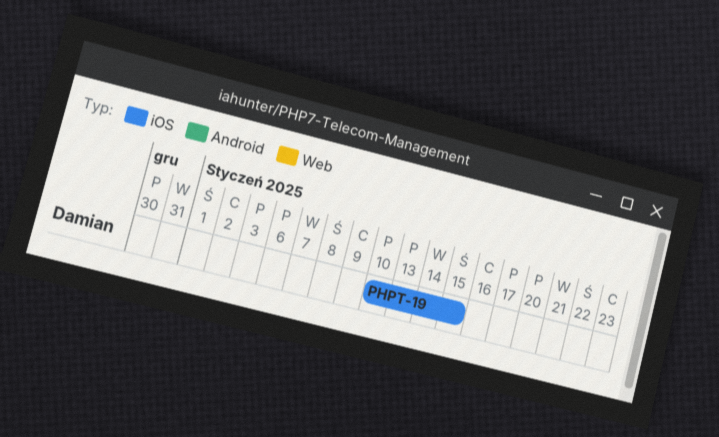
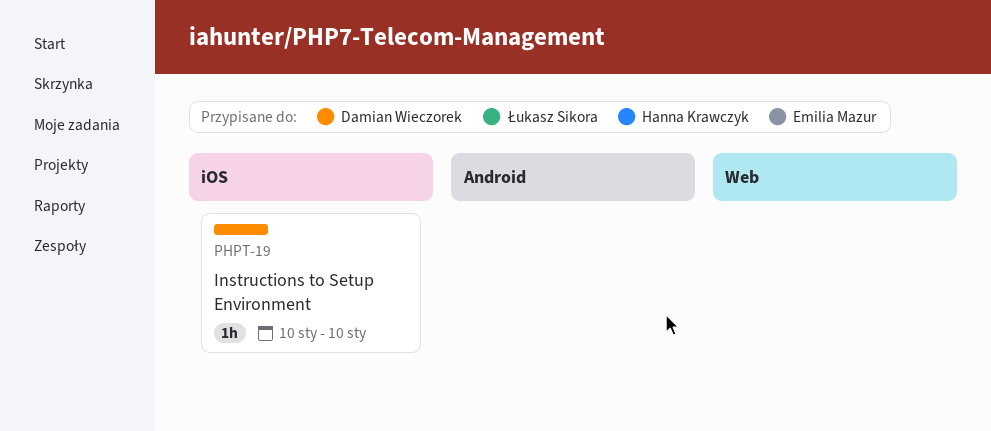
PHPT-19, due: Jan 15 -> Jan 10

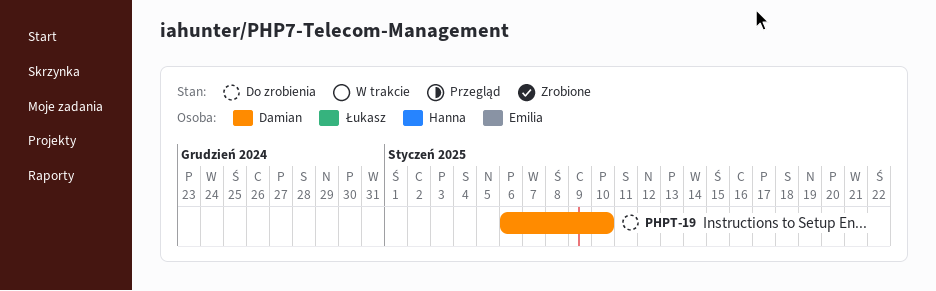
PHPT-19, start: Jan 10 -> Jan 6

